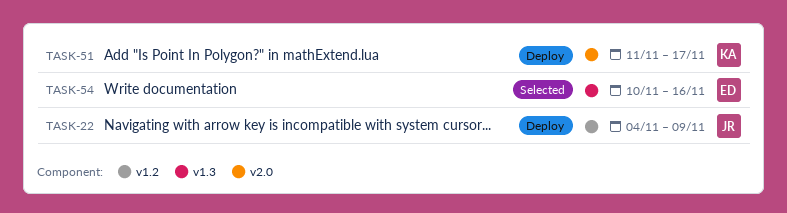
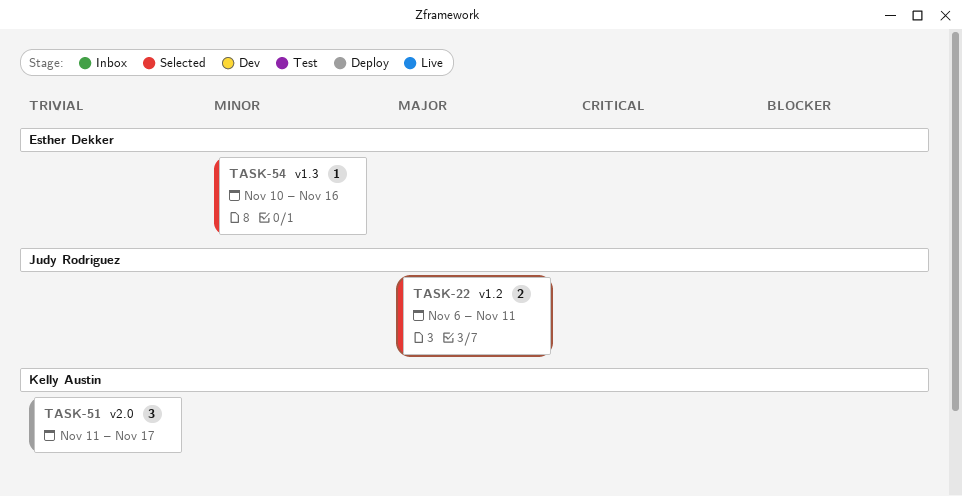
TASK-22, status: Deploy -> Selected
TASK-22, start: Nov 4 -> Nov 6
TASK-22, due: Nov 9 -> Nov 11

